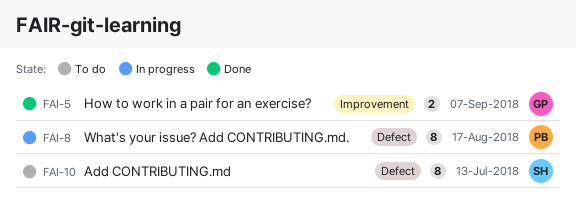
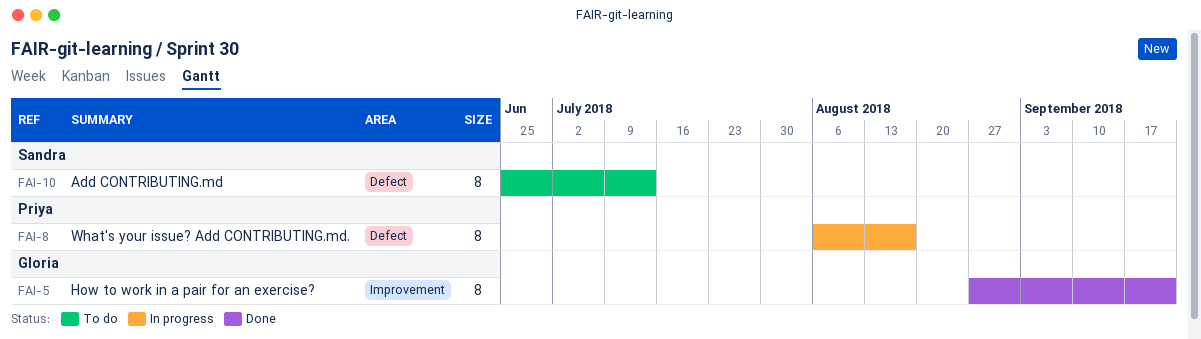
FAI-5, estimate: 2 -> 8
FAI-5, due: Sep 7 -> Sep 21

